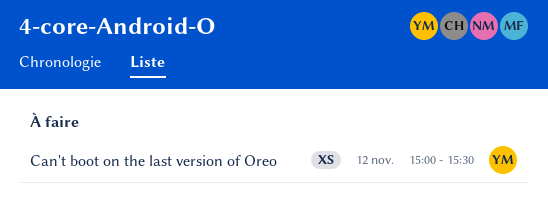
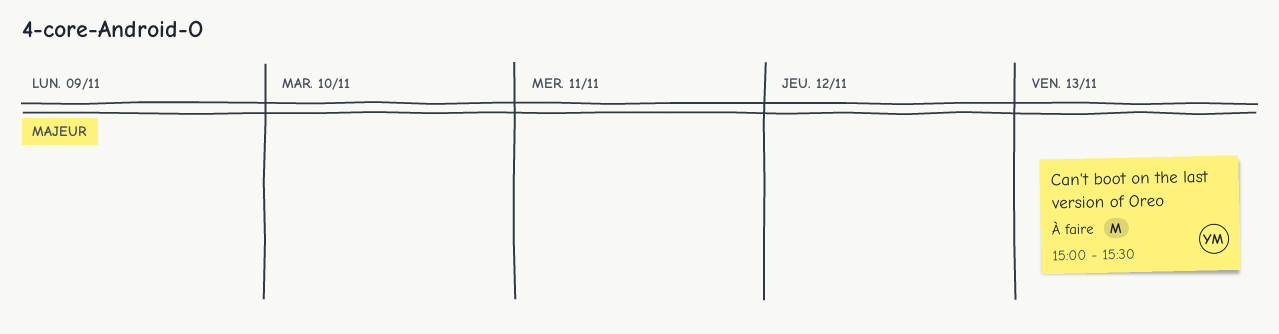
Can't boot on the last version of Oreo, estimate: XS -> M
Can't boot on the last version of Oreo, day: Nov 12 -> Nov 13

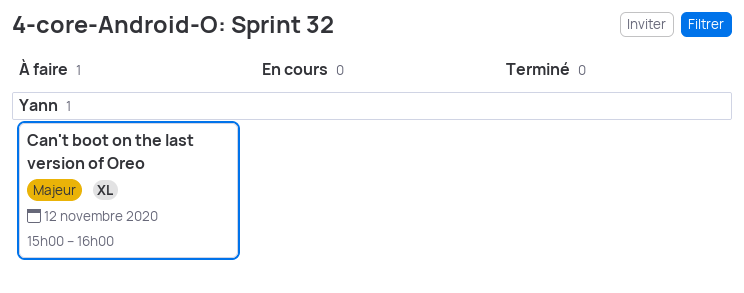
Can't boot on the last version of Oreo, estimate: M -> XL
Can't boot on the last version of Oreo, day: Nov 13 -> Nov 12
Can't boot on the last version of Oreo, ends: 15:30 -> 16:00

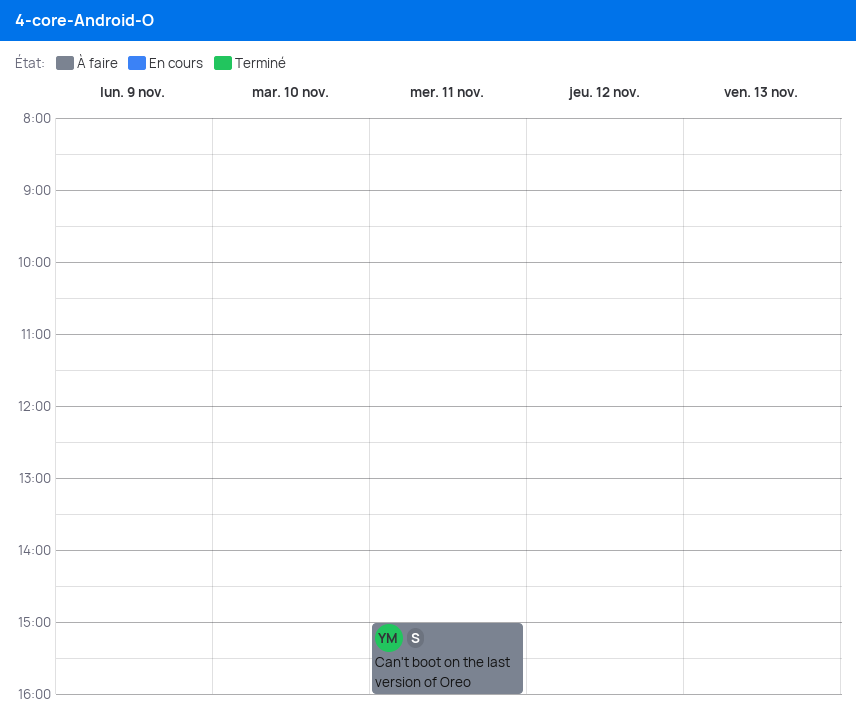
Can't boot on the last version of Oreo, estimate: XL -> S
Can't boot on the last version of Oreo, day: Nov 12 -> Nov 11

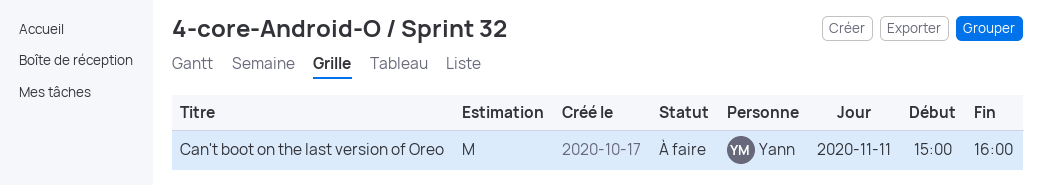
Can't boot on the last version of Oreo, estimate: S -> M

